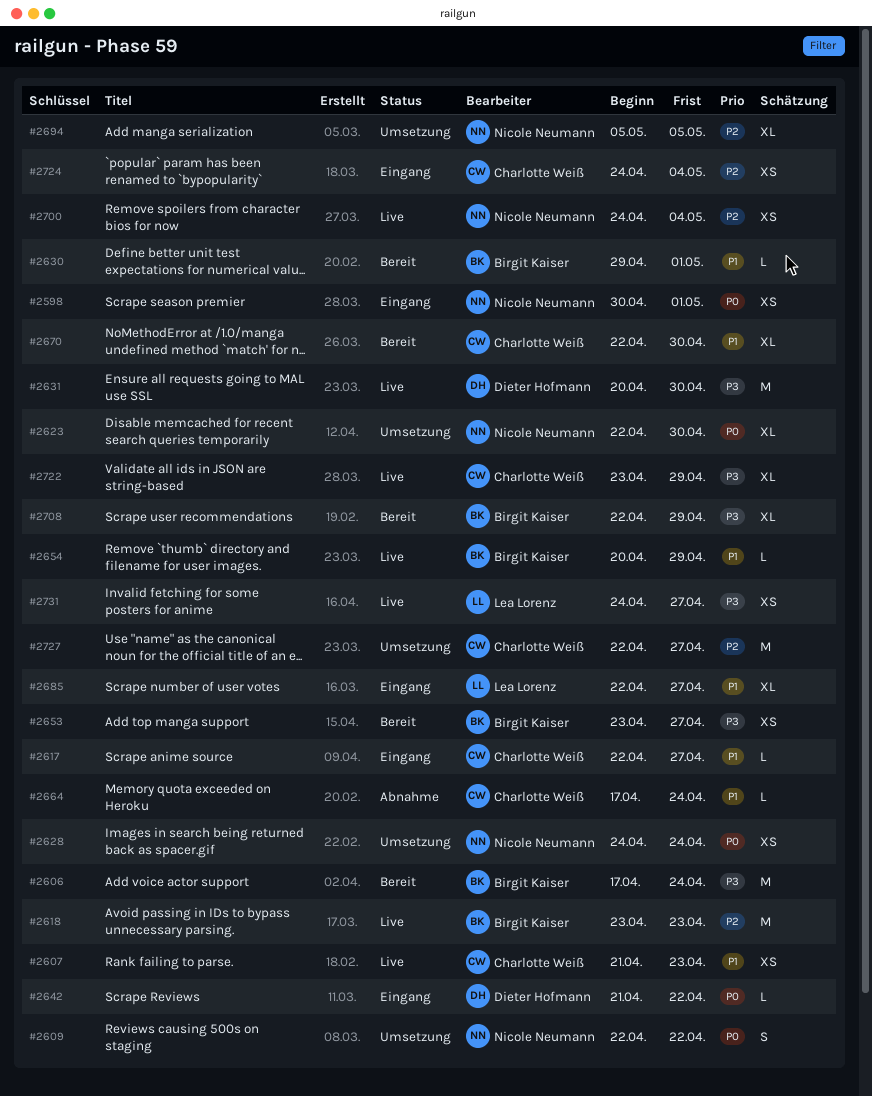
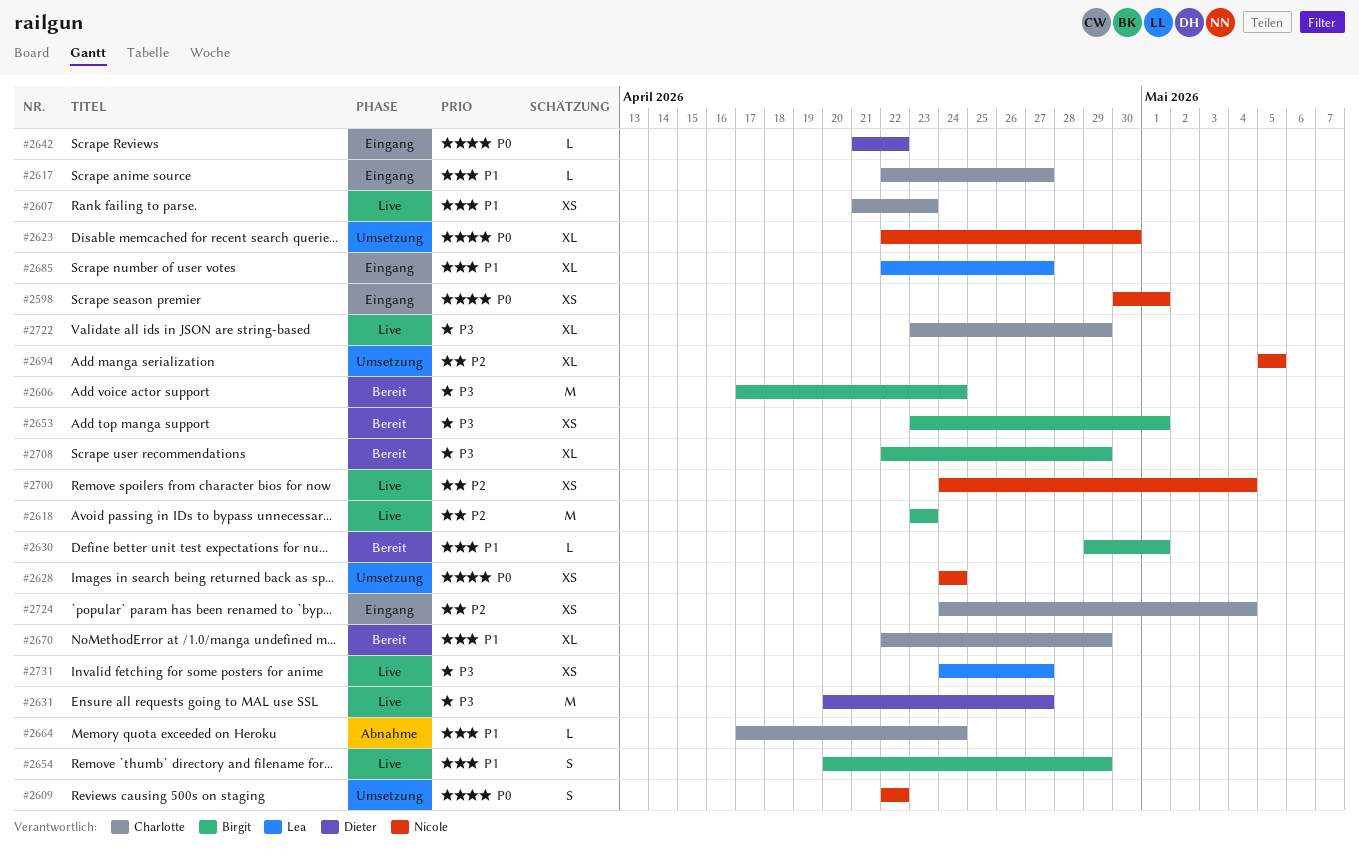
#2631, due: Apr 30 -> Apr 27
#2653, due: Apr 27 -> May 1
#2654, estimate: L -> S
#2670, due: Apr 30 -> Apr 29
#2727: present -> none

